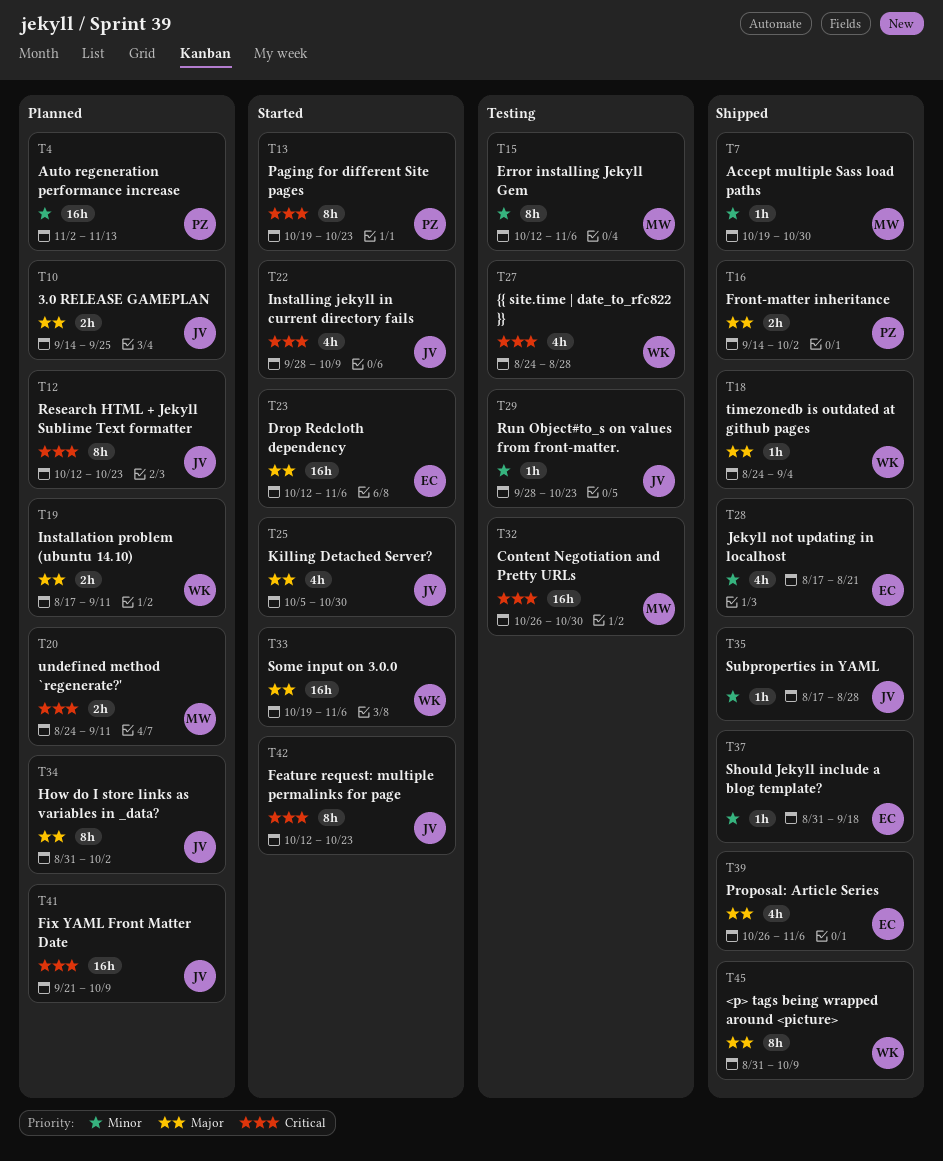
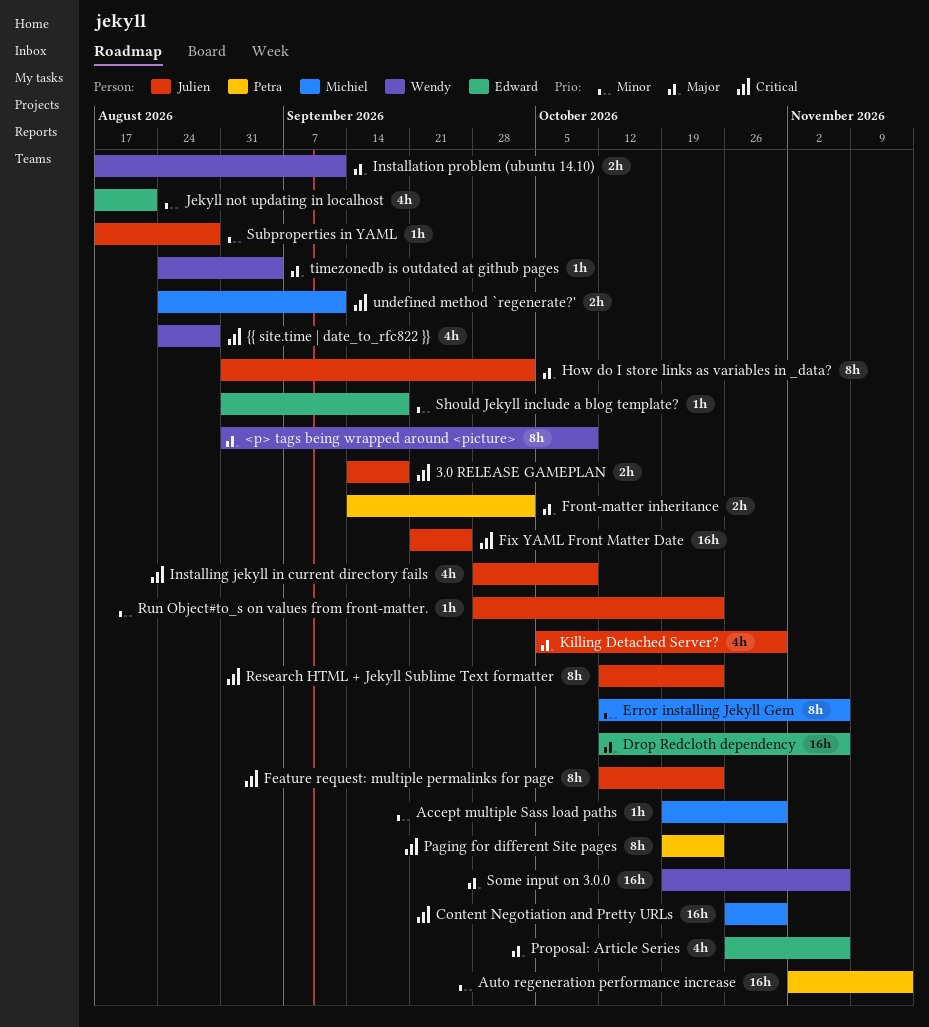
3.0 RELEASE GAMEPLAN, priority: Major -> Critical
3.0 RELEASE GAMEPLAN, due: Sep 25 -> Sep 18
Fix YAML Front Matter Date, due: Oct 9 -> Sep 25

